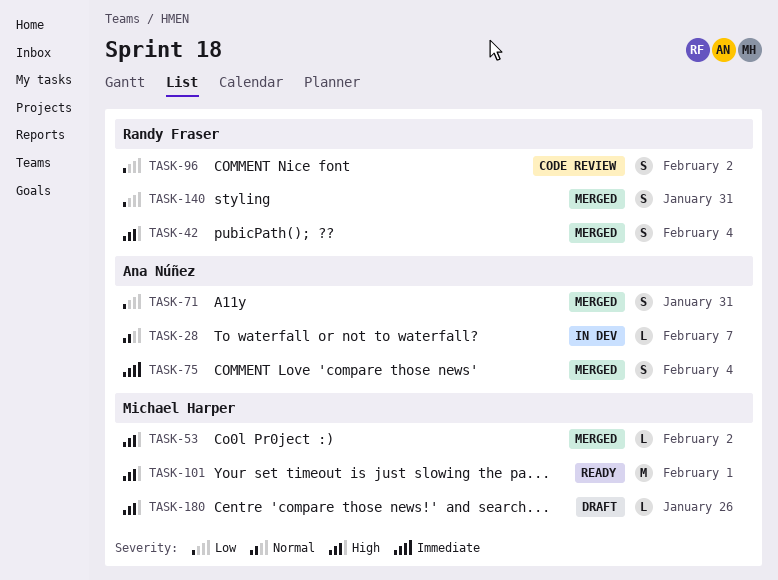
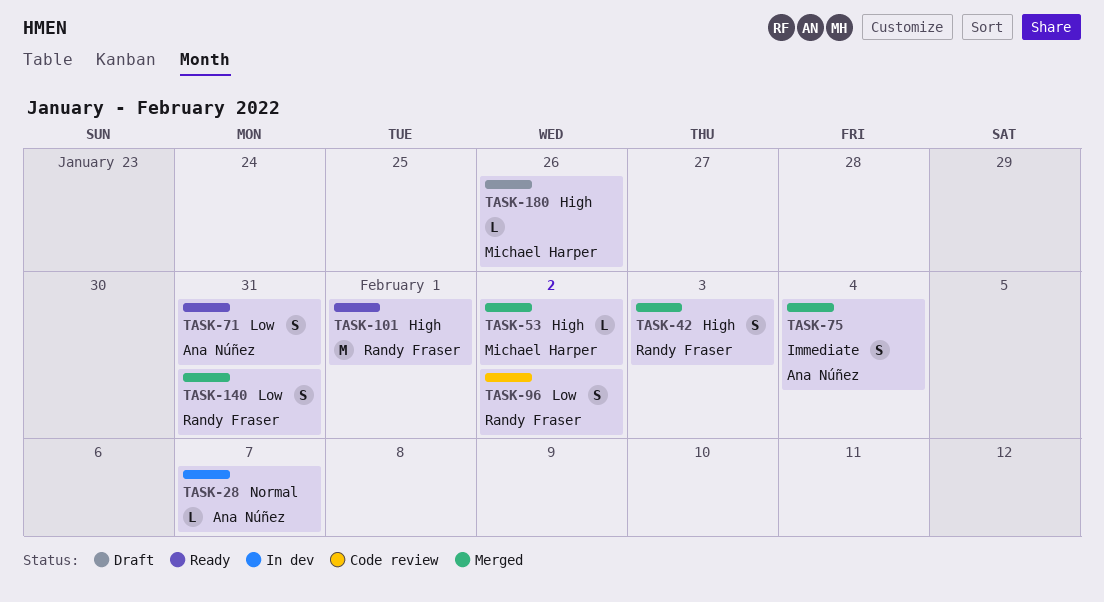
TASK-42, due: Feb 4 -> Feb 3
TASK-71, status: Merged -> Ready
TASK-101, owner: Michael Harper -> Randy Fraser

